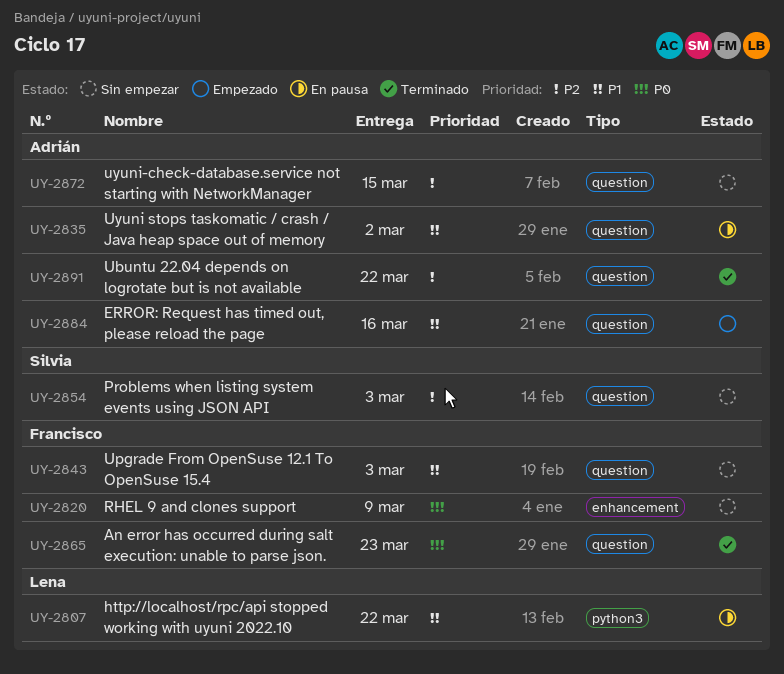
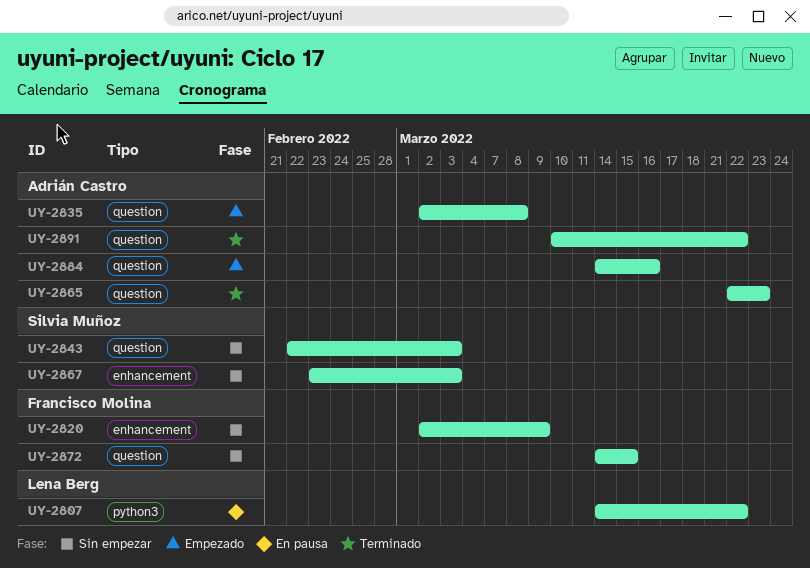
UY-2835, status: En pausa -> Empezado
UY-2835, due: Mar 2 -> Mar 8
UY-2843, owner: Francisco Molina -> Silvia Muñoz
UY-2854: present -> none
UY-2865, owner: Francisco Molina -> Adrián Castro
UY-2867: none -> present
UY-2872, owner: Adrián Castro -> Francisco Molina

